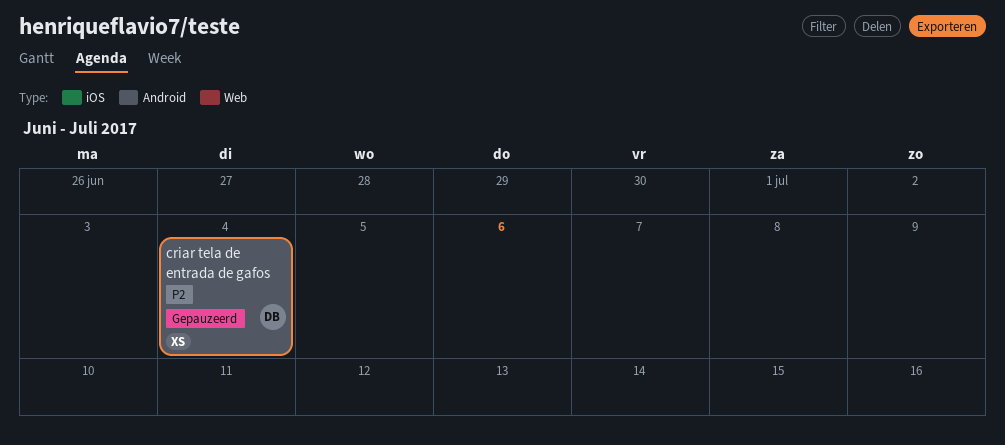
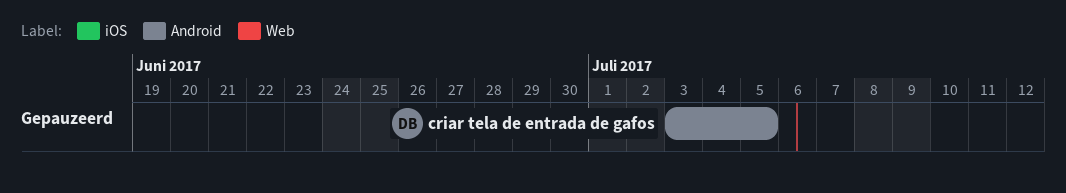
criar tela de entrada de gafos, due: Jul 4 -> Jul 5

